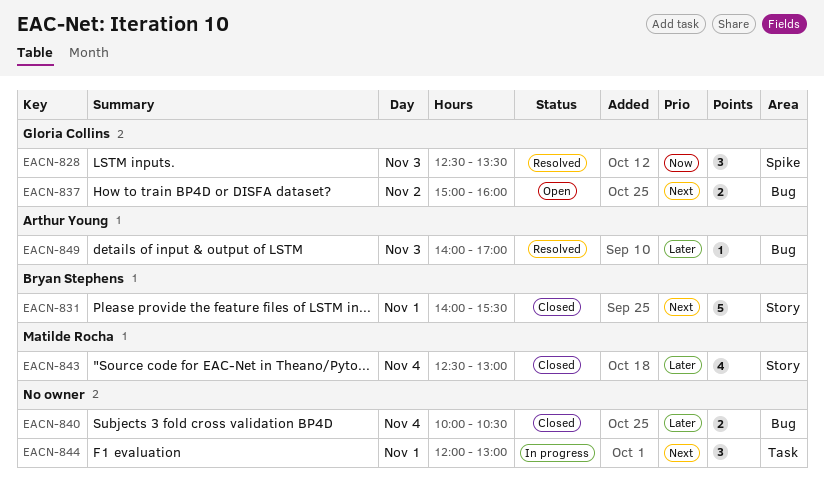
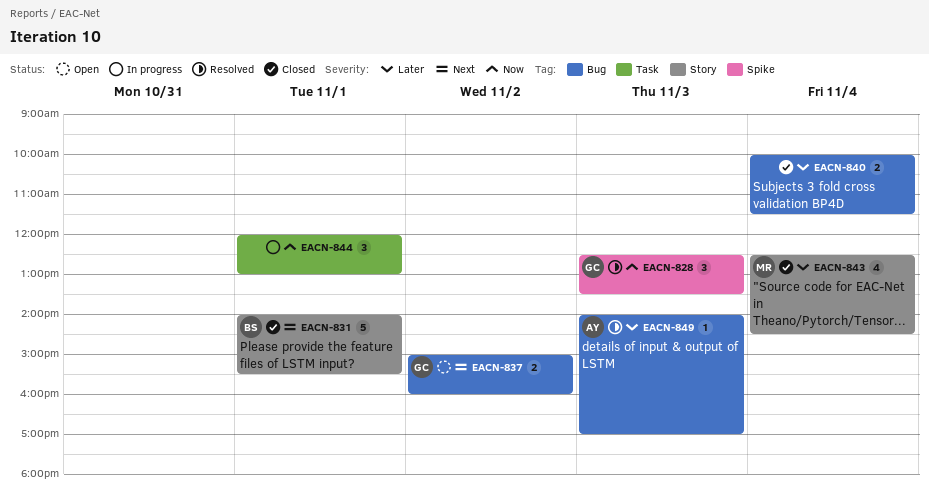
EACN-840, ends: 10:30 -> 11:30
EACN-843, ends: 13:00 -> 14:30
EACN-844, priority: Next -> Now

